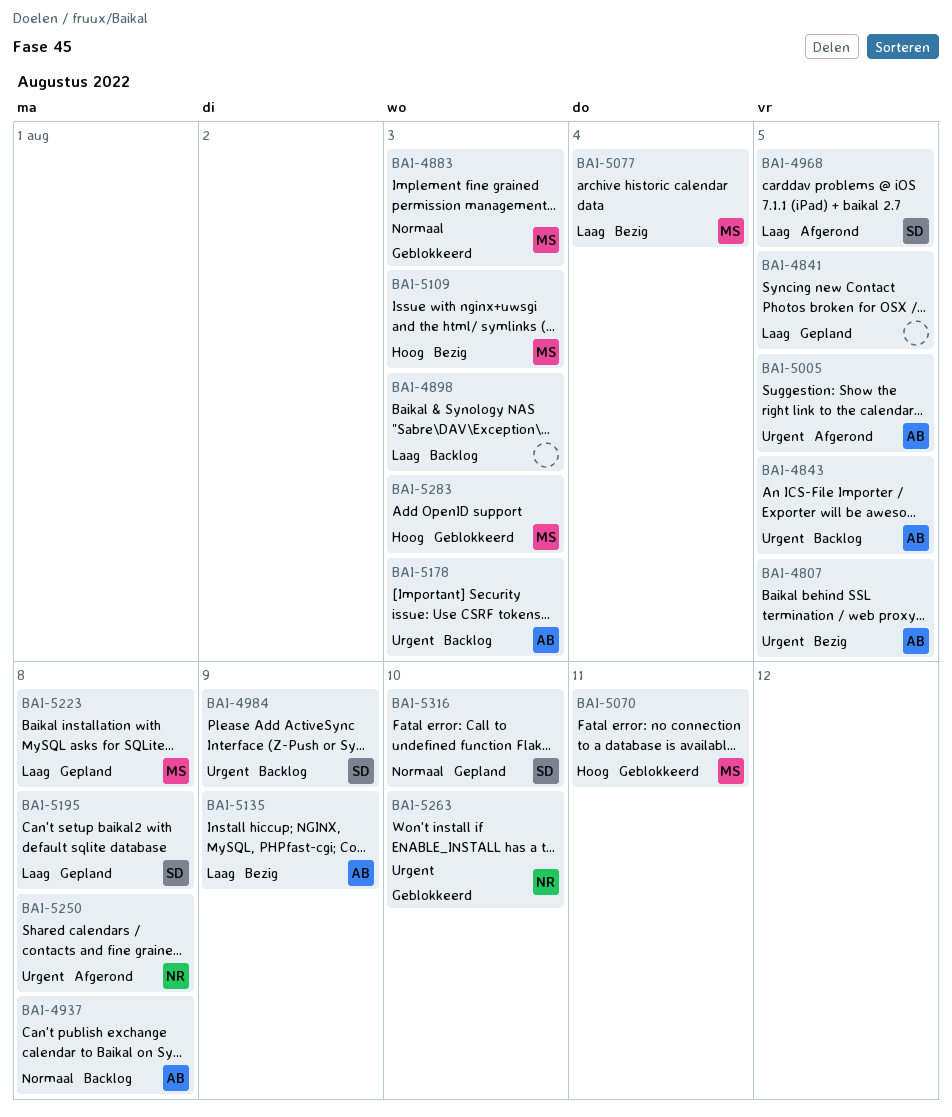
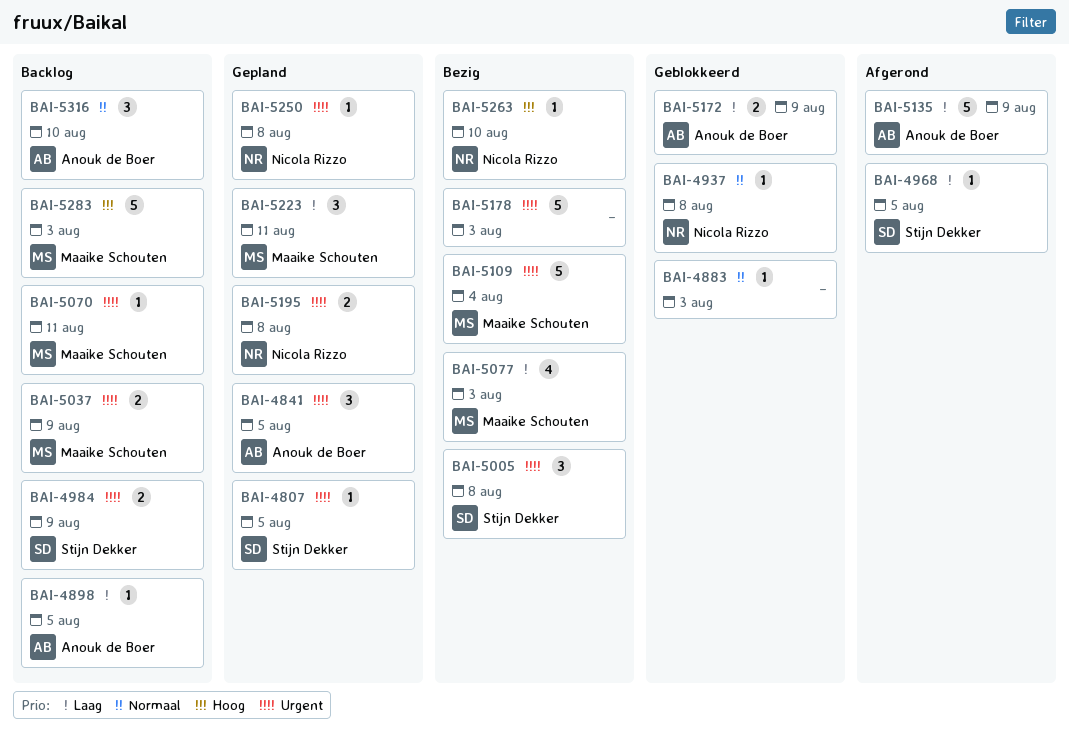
BAI-4807, status: Bezig -> Gepland
BAI-4807, owner: Anouk de Boer -> Stijn Dekker
BAI-4841, owner: none -> Anouk de Boer
BAI-4841, priority: Laag -> Urgent
BAI-4843: present -> none
BAI-4883, owner: Maaike Schouten -> none
BAI-4898, owner: none -> Anouk de Boer
BAI-4898, due: Aug 3 -> Aug 5
BAI-4937, status: Backlog -> Geblokkeerd
BAI-4937, owner: Anouk de Boer -> Nicola Rizzo
BAI-5005, status: Afgerond -> Bezig
BAI-5005, owner: Anouk de Boer -> Stijn Dekker
BAI-5005, due: Aug 5 -> Aug 8
BAI-5037: none -> present
BAI-5070, status: Geblokkeerd -> Backlog
BAI-5070, priority: Hoog -> Urgent
BAI-5077, due: Aug 4 -> Aug 3
BAI-5109, priority: Hoog -> Urgent
BAI-5109, due: Aug 3 -> Aug 4
BAI-5135, status: Bezig -> Afgerond
BAI-5172: none -> present
BAI-5178, status: Backlog -> Bezig
BAI-5178, owner: Anouk de Boer -> none
BAI-5195, owner: Stijn Dekker -> Nicola Rizzo
BAI-5195, priority: Laag -> Urgent
BAI-5223, due: Aug 8 -> Aug 11
BAI-5250, status: Afgerond -> Gepland
BAI-5263, status: Geblokkeerd -> Bezig
BAI-5263, priority: Urgent -> Hoog
BAI-5283, status: Geblokkeerd -> Backlog
BAI-5316, status: Gepland -> Backlog
BAI-5316, owner: Stijn Dekker -> Anouk de Boer

